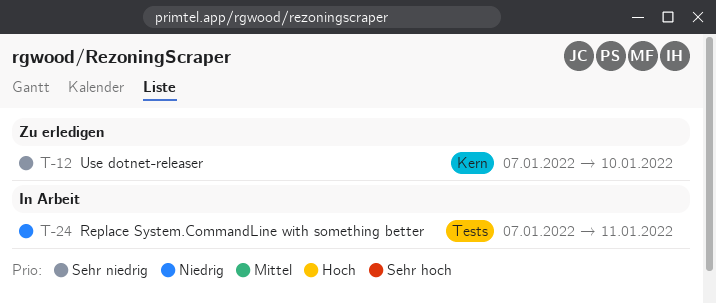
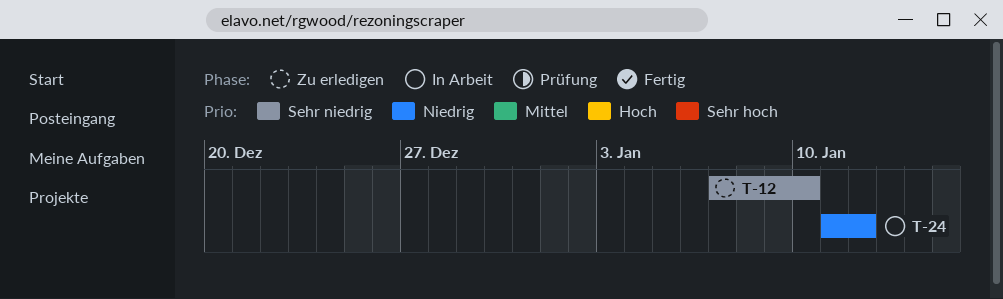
T-24, start: Jan 7 -> Jan 11
T-24, due: Jan 11 -> Jan 12

